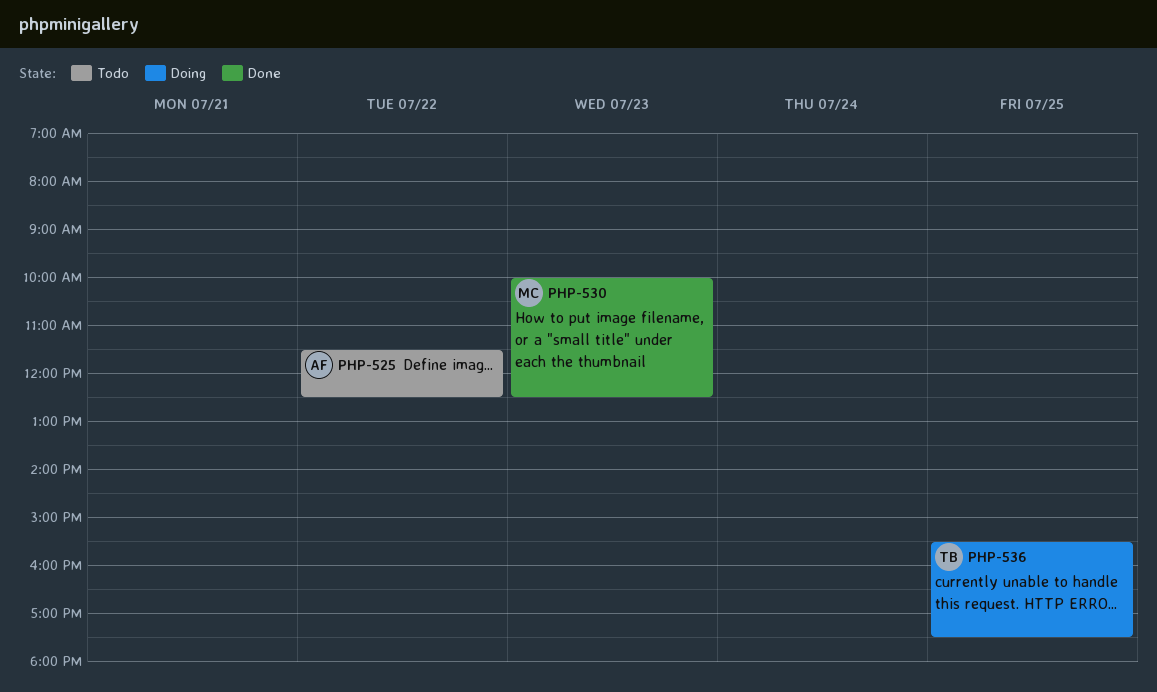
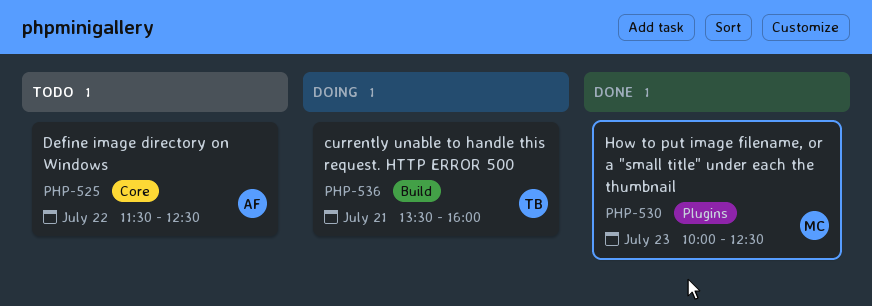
PHP-536, day: Jul 25 -> Jul 21
PHP-536, begins: 15:30 -> 13:30
PHP-536, ends: 17:30 -> 16:00

